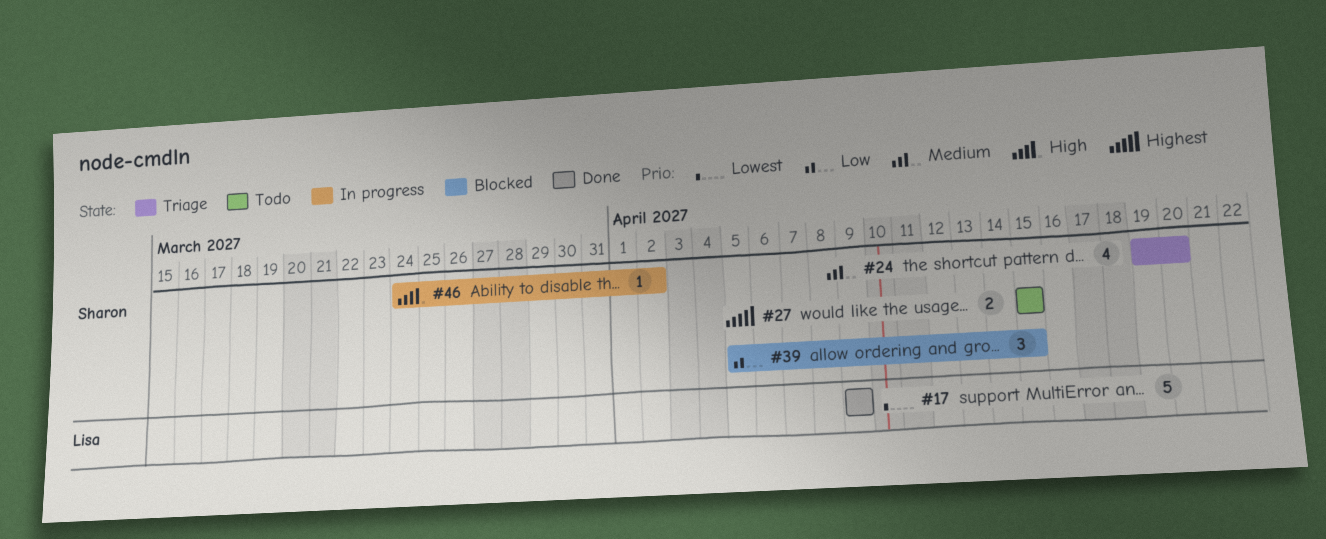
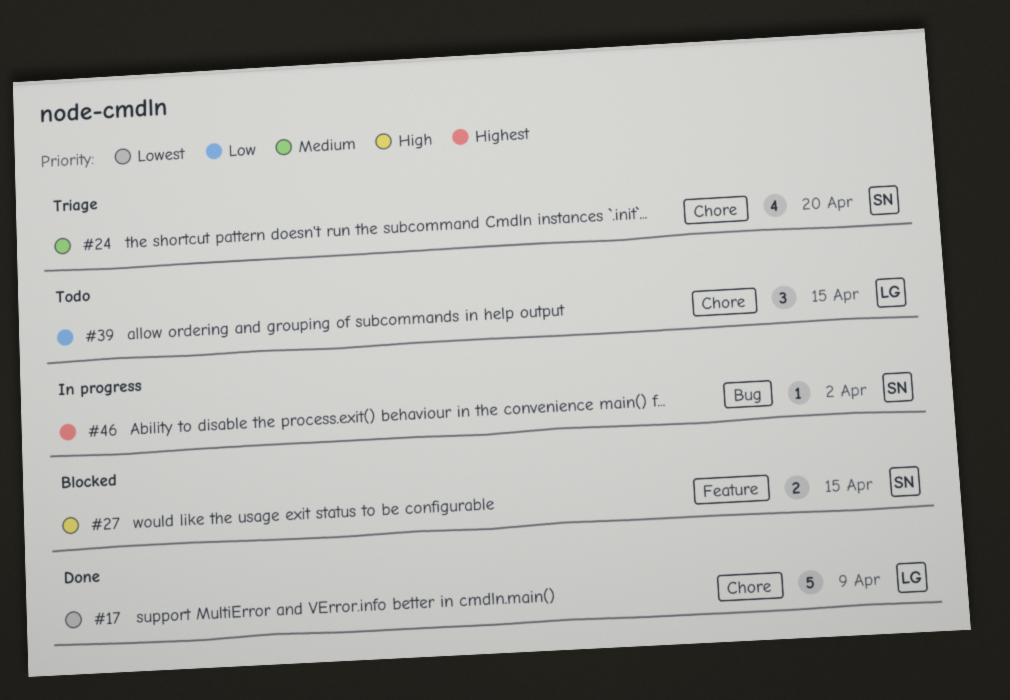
#27, status: Todo -> Blocked
#27, priority: Highest -> High
#39, status: Blocked -> Todo
#39, owner: Sharon -> Lisa
#46, priority: High -> Highest

